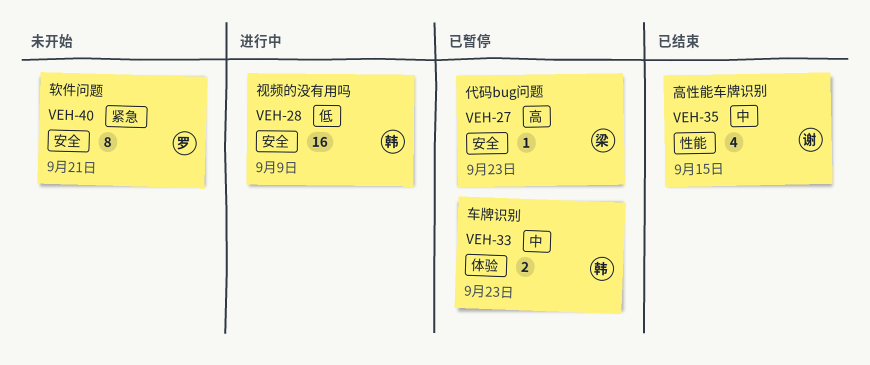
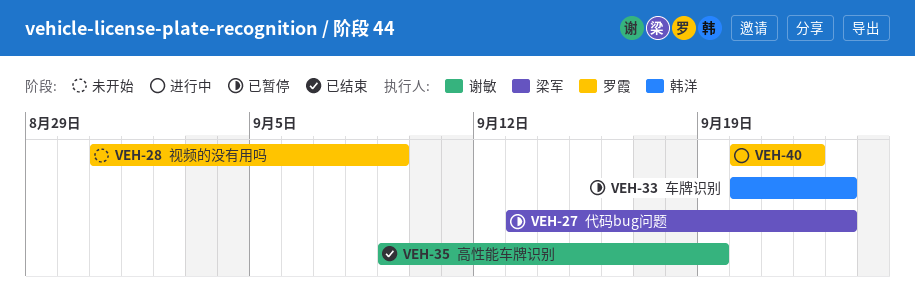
VEH-28, status: 进行中 -> 未开始
VEH-28, owner: 韩洋 -> 罗霞
VEH-35, due: Sep 15 -> Sep 19
VEH-40, status: 未开始 -> 进行中
VEH-40, due: Sep 21 -> Sep 22

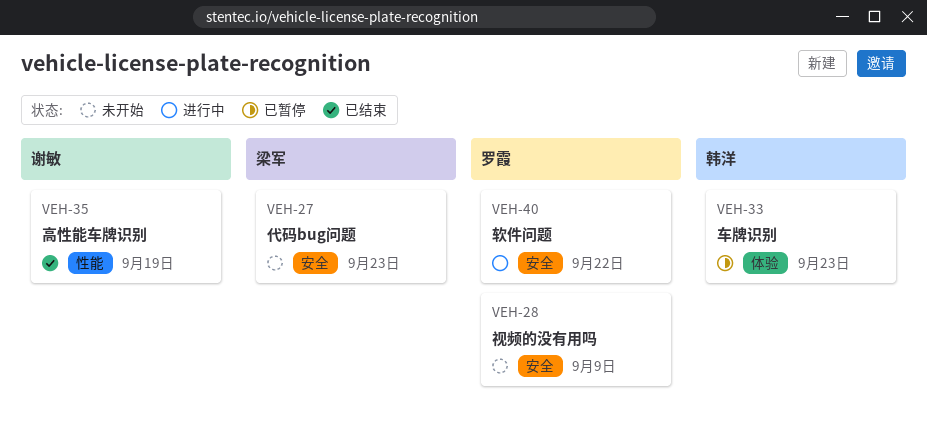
VEH-27, status: 已暂停 -> 未开始

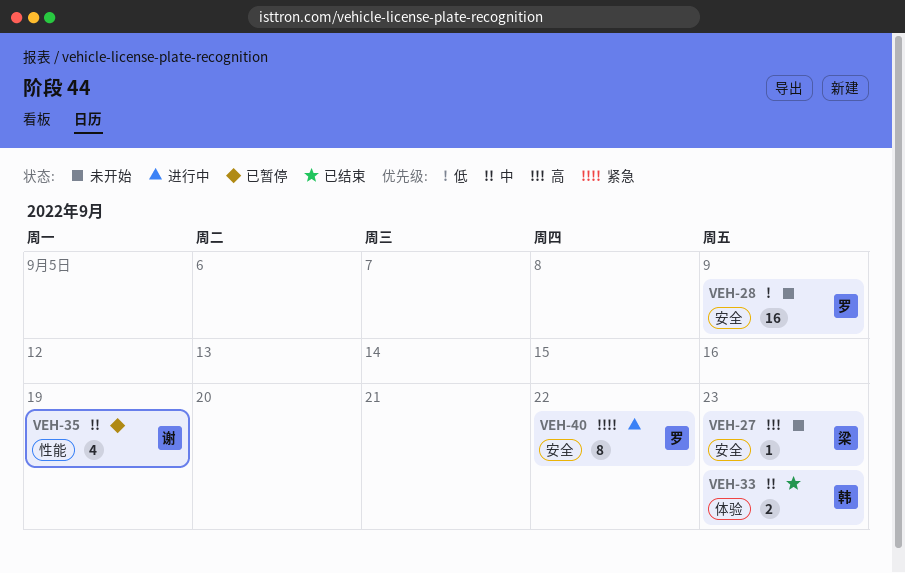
VEH-33, status: 已暂停 -> 已结束
VEH-35, status: 已结束 -> 已暂停

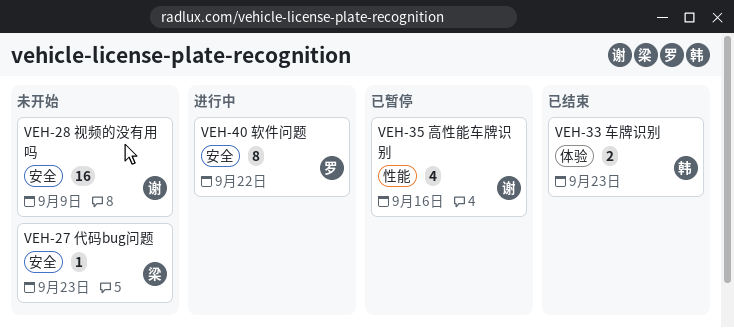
VEH-28, owner: 罗 -> 谢
VEH-35, due: Sep 19 -> Sep 16

